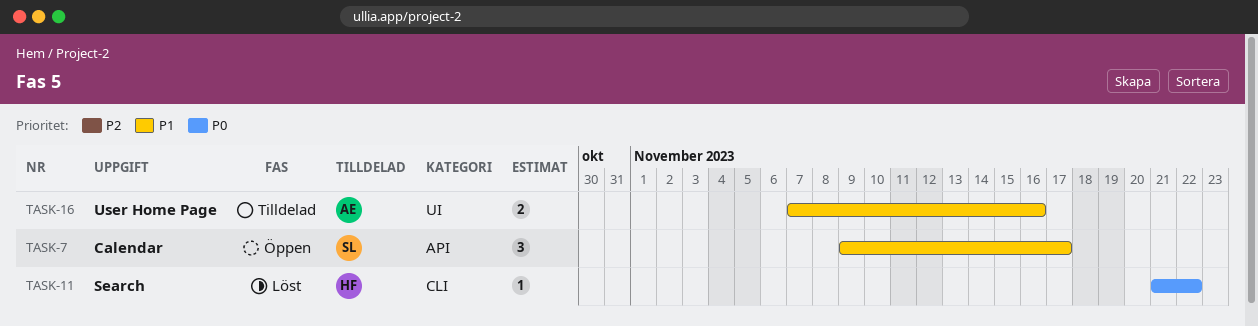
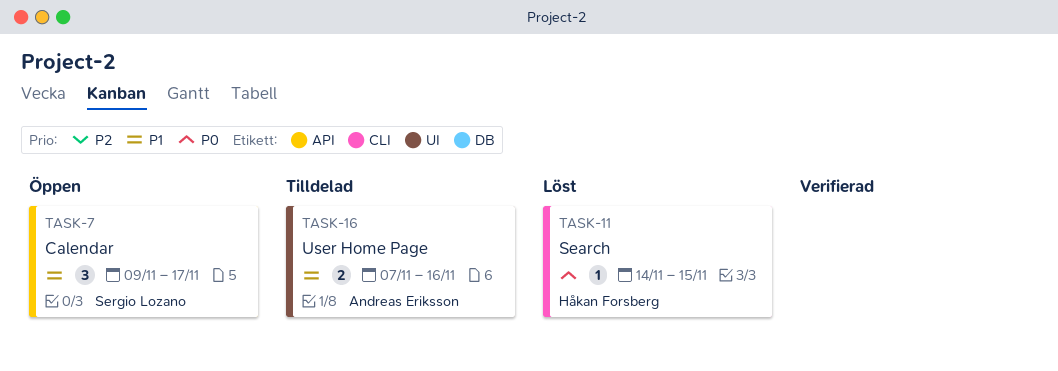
TASK-11, start: Nov 21 -> Nov 14
TASK-11, due: Nov 22 -> Nov 15

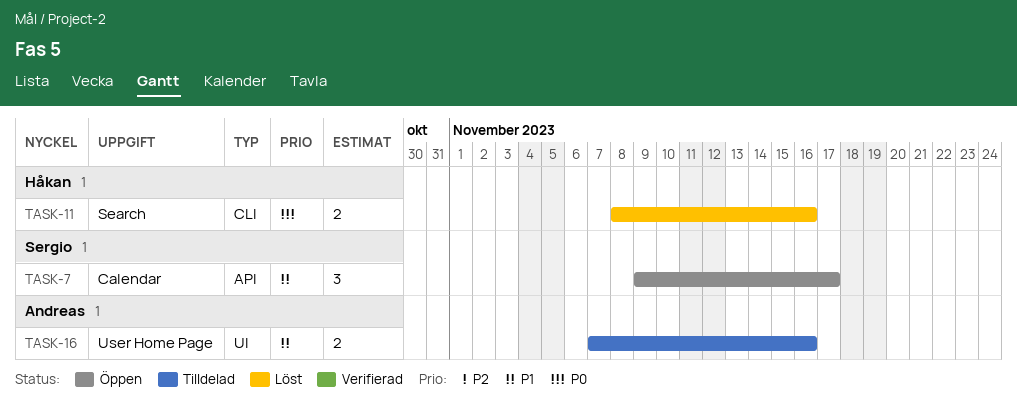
TASK-11, estimate: 1 -> 2
TASK-11, start: Nov 14 -> Nov 8
TASK-11, due: Nov 15 -> Nov 16

